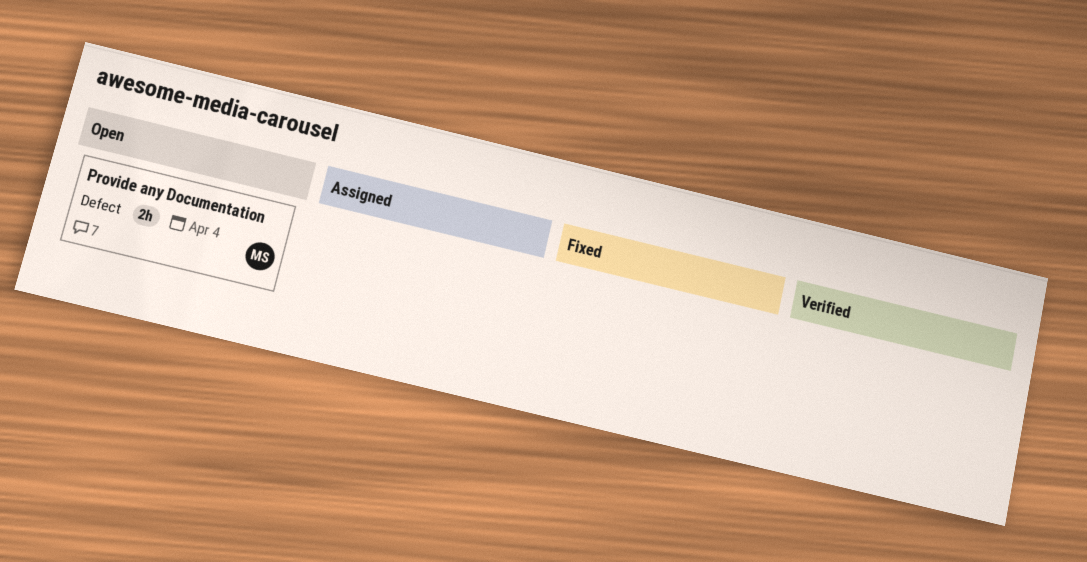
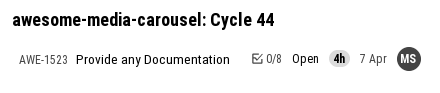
Provide any Documentation, estimate: 2h -> 4h
Provide any Documentation, due: Apr 4 -> Apr 7

